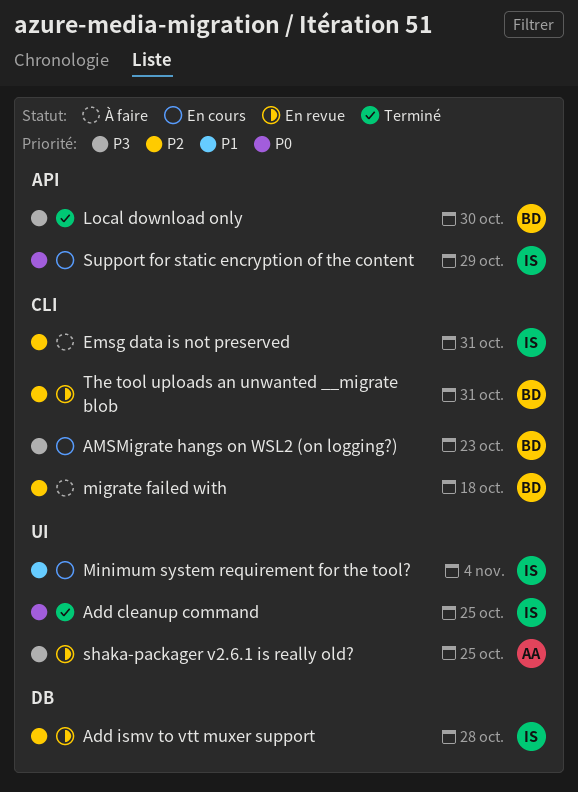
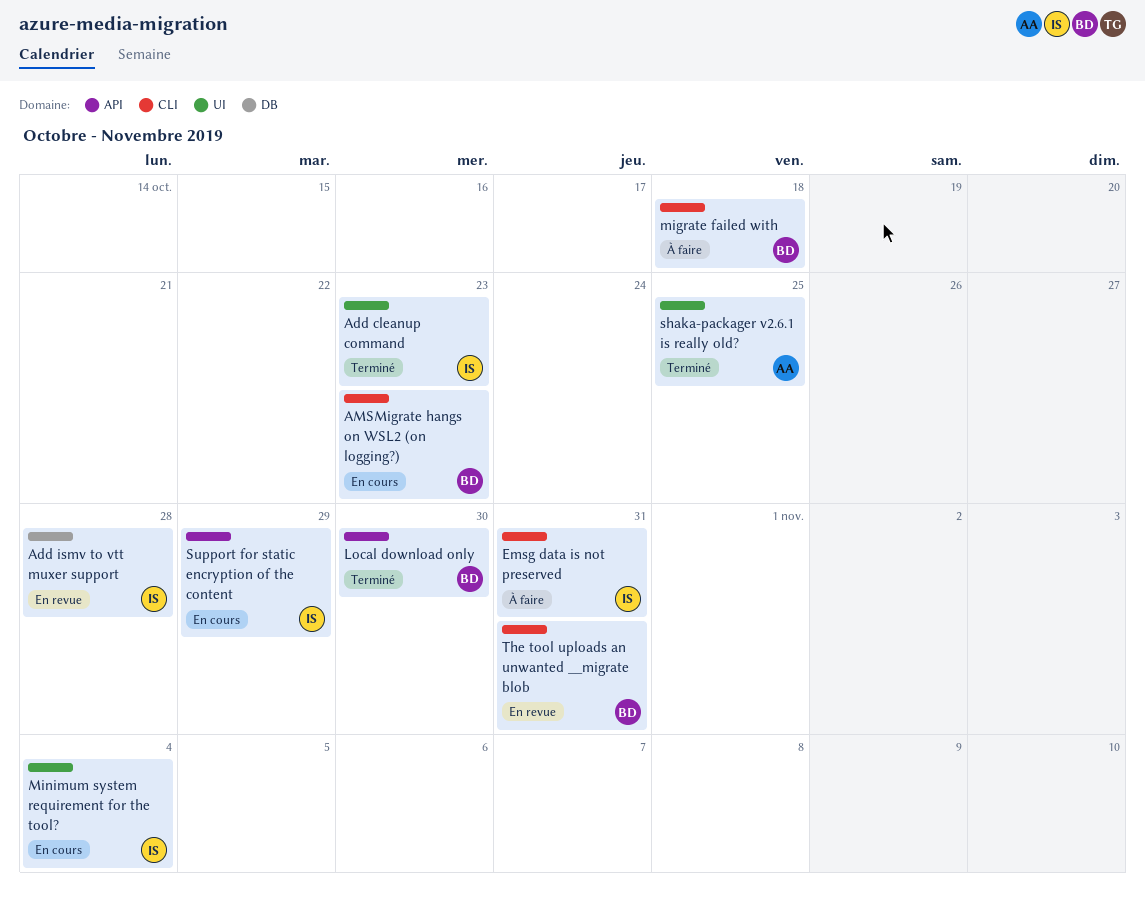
Add cleanup command, due: Oct 25 -> Oct 23
shaka-packager v2.6.1 is really old?, status: En revue -> Terminé

